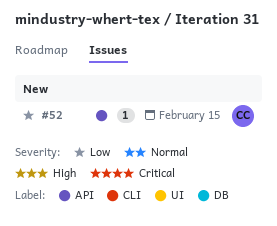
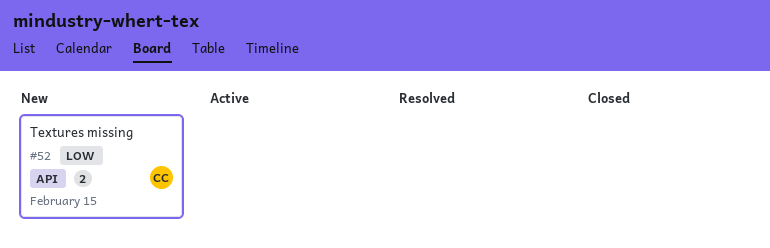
#52, estimate: 1 -> 2

